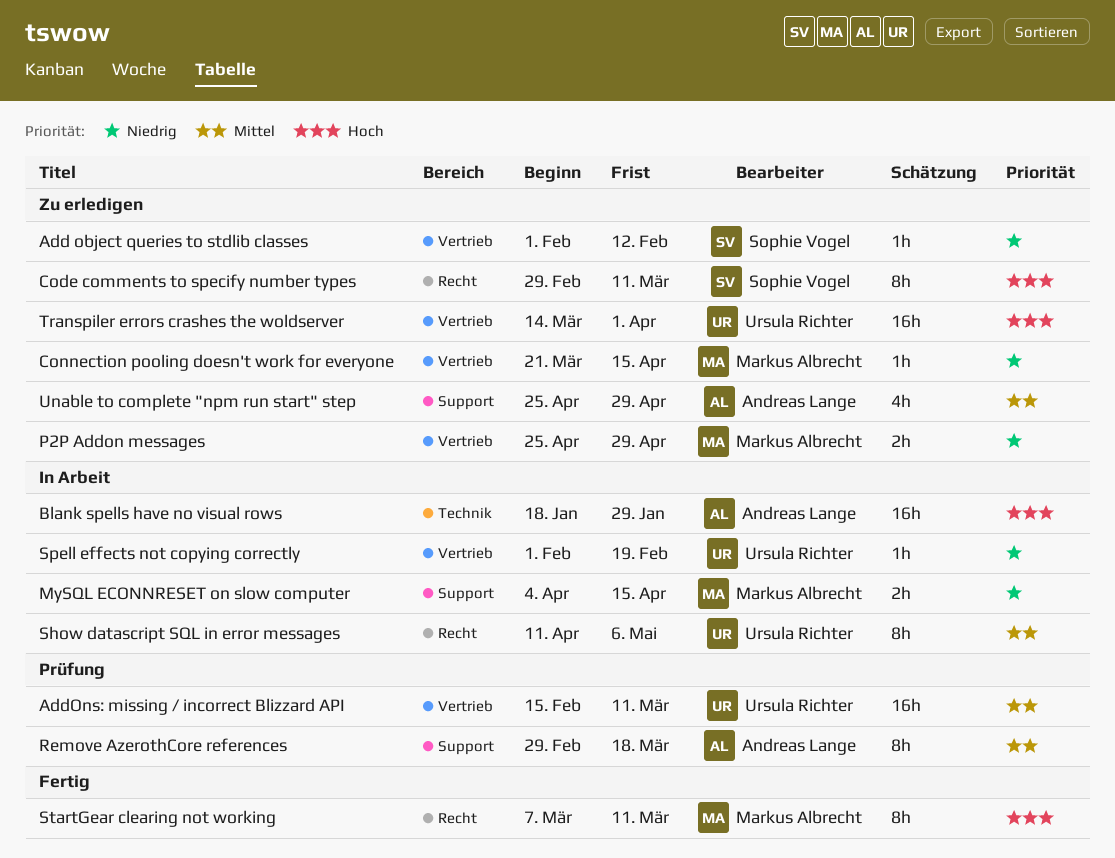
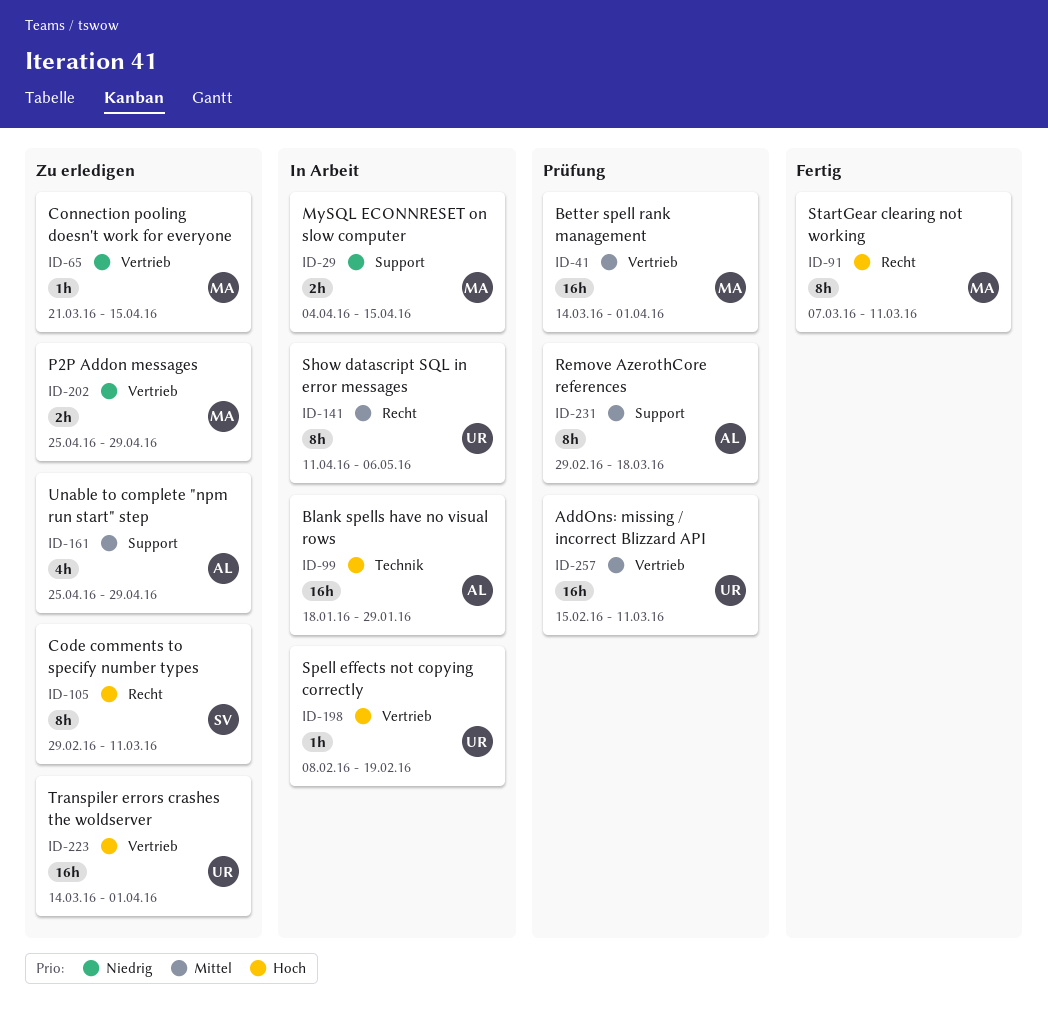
Add object queries to stdlib classes: present -> none
Better spell rank management: none -> present
Spell effects not copying correctly, priority: Niedrig -> Hoch
Spell effects not copying correctly, start: Feb 1 -> Feb 8

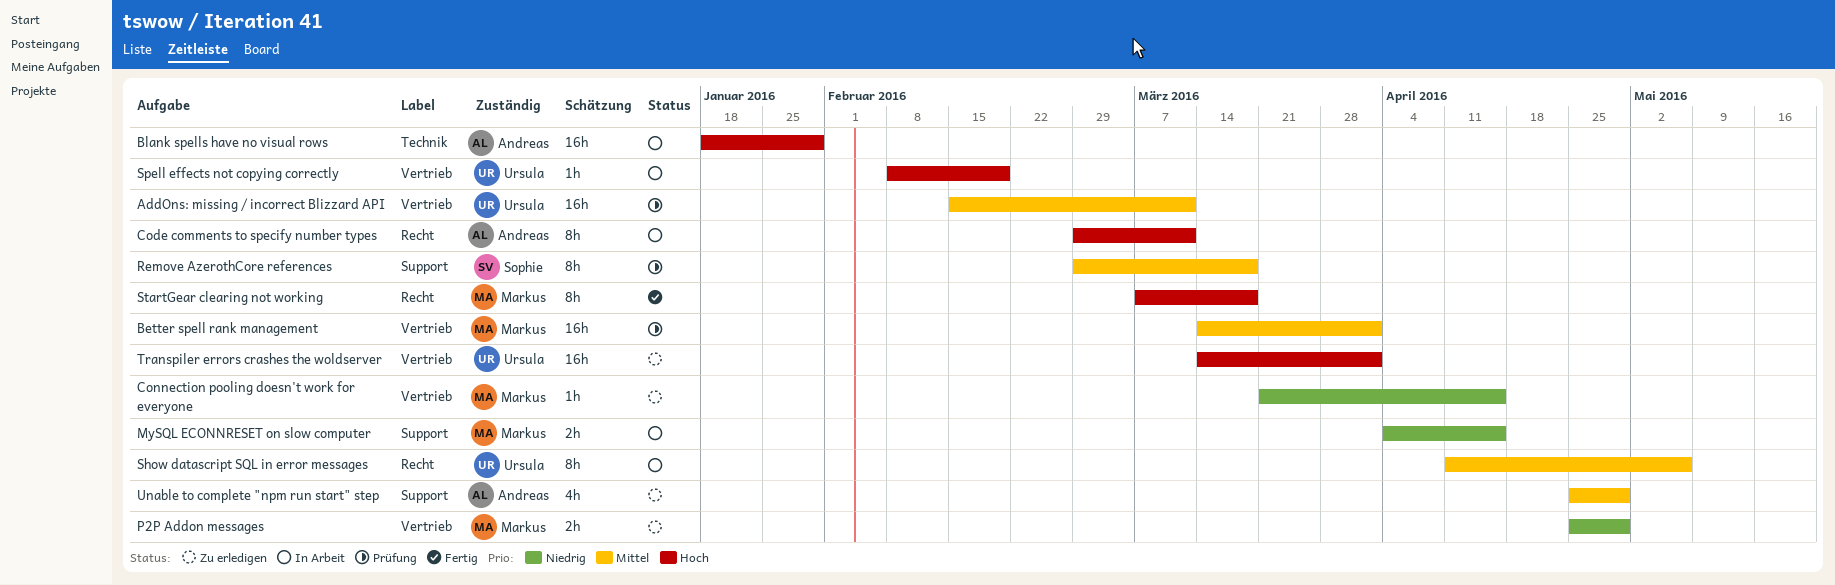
Code comments to specify number types, status: Zu erledigen -> In Arbeit
Code comments to specify number types, owner: Sophie -> Andreas
Remove AzerothCore references, owner: Andreas -> Sophie
StartGear clearing not working, due: Mar 11 -> Mar 18

